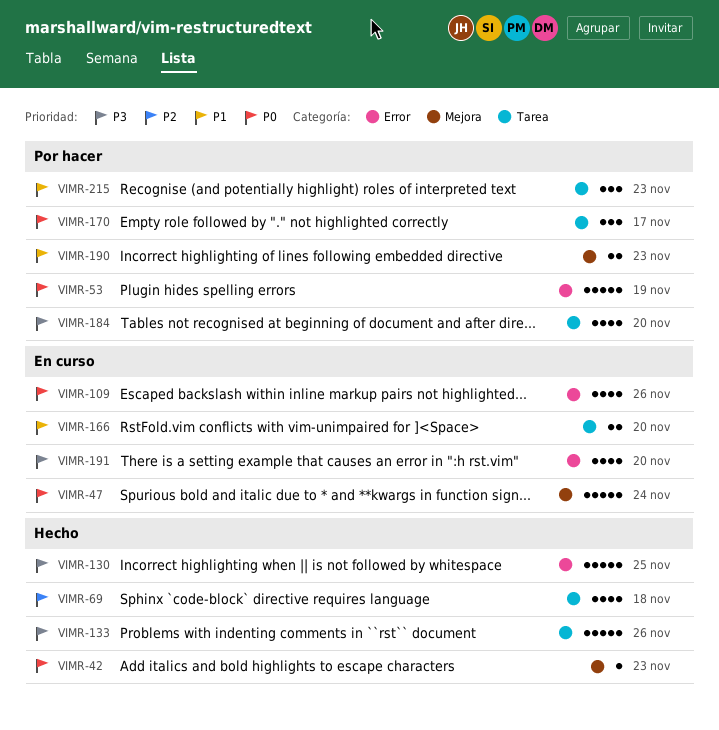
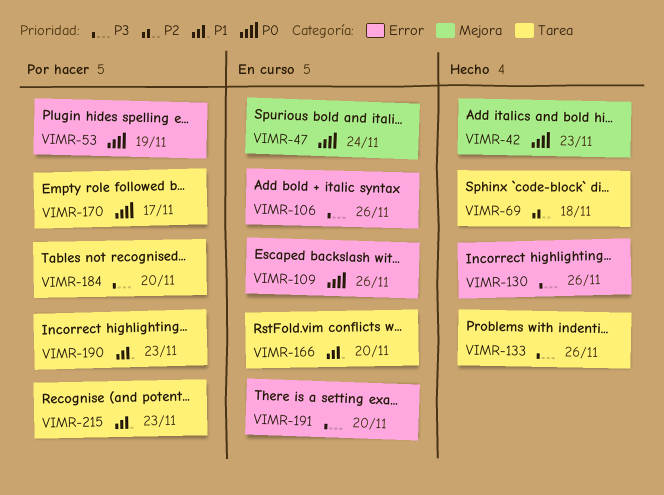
VIMR-106: none -> present
VIMR-130, due: Nov 25 -> Nov 26
VIMR-190, label: Mejora -> Tarea

